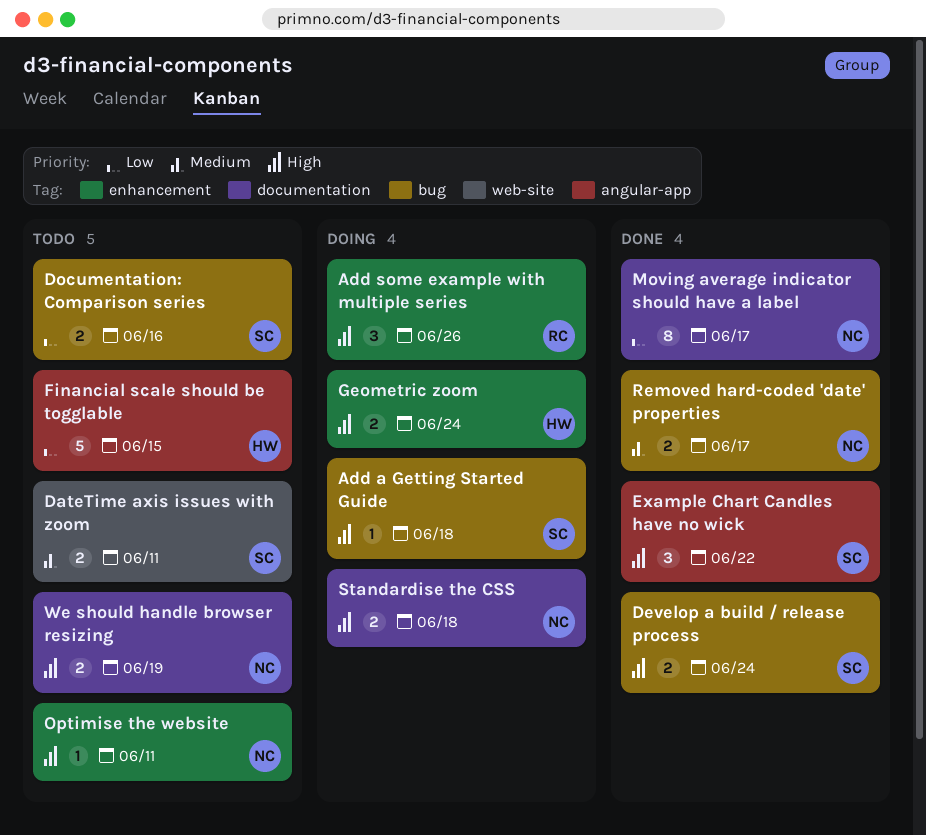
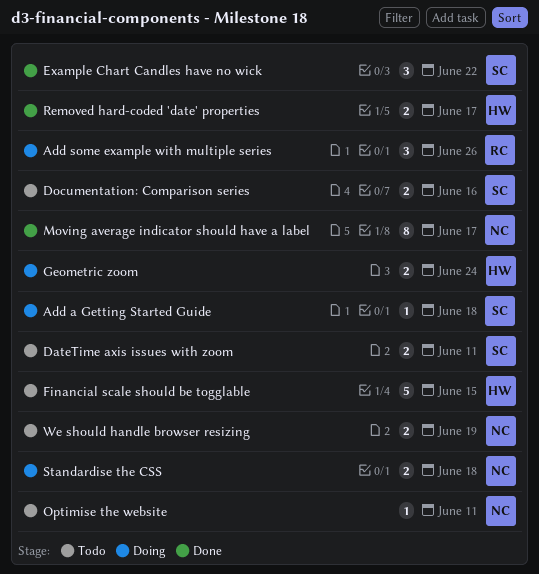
Develop a build / release process: present -> none
Removed hard-coded 'date' properties, owner: NC -> HW

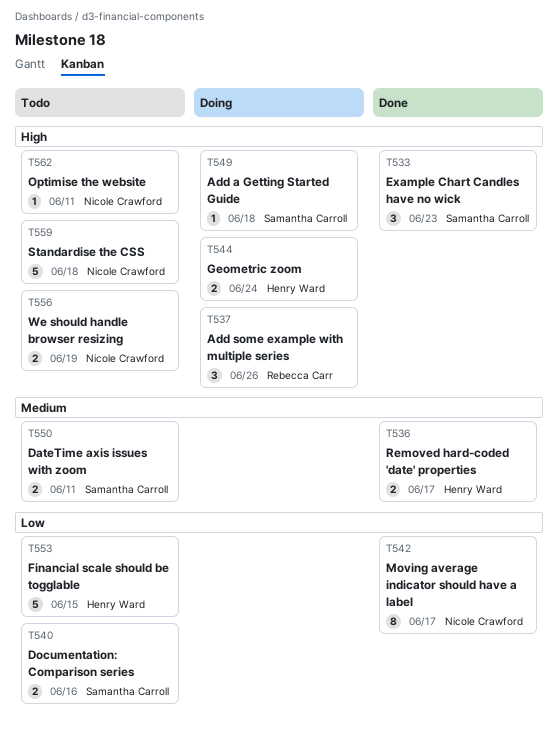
Example Chart Candles have no wick, due: Jun 22 -> Jun 23
Standardise the CSS, status: Doing -> Todo
Standardise the CSS, estimate: 2 -> 5

